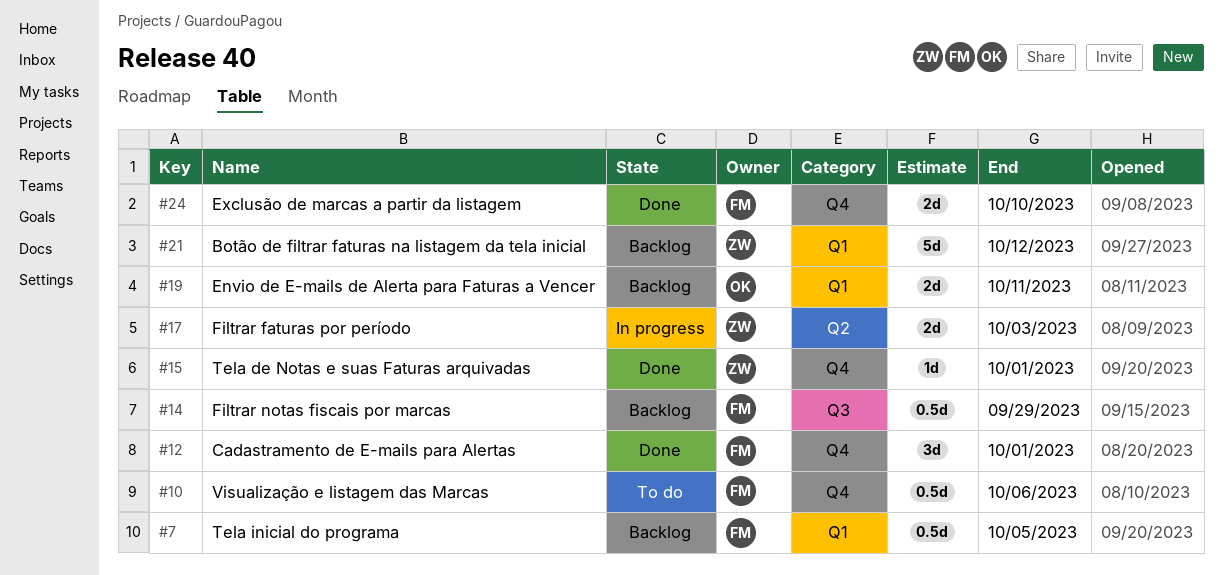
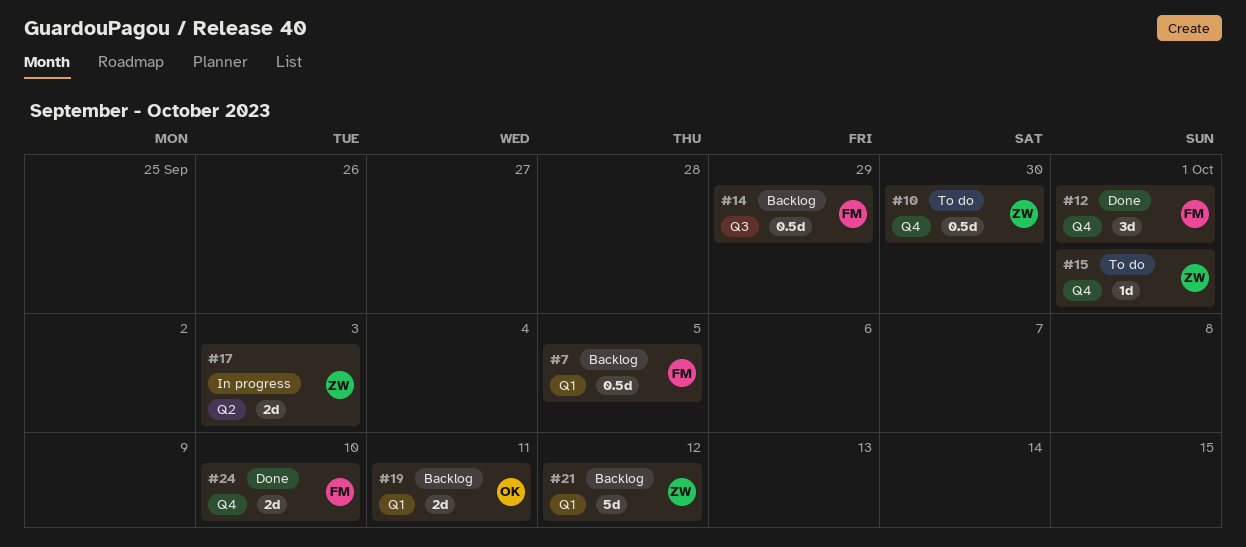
#10, owner: FM -> ZW
#10, due: Oct 6 -> Sep 30
#15, status: Done -> To do

